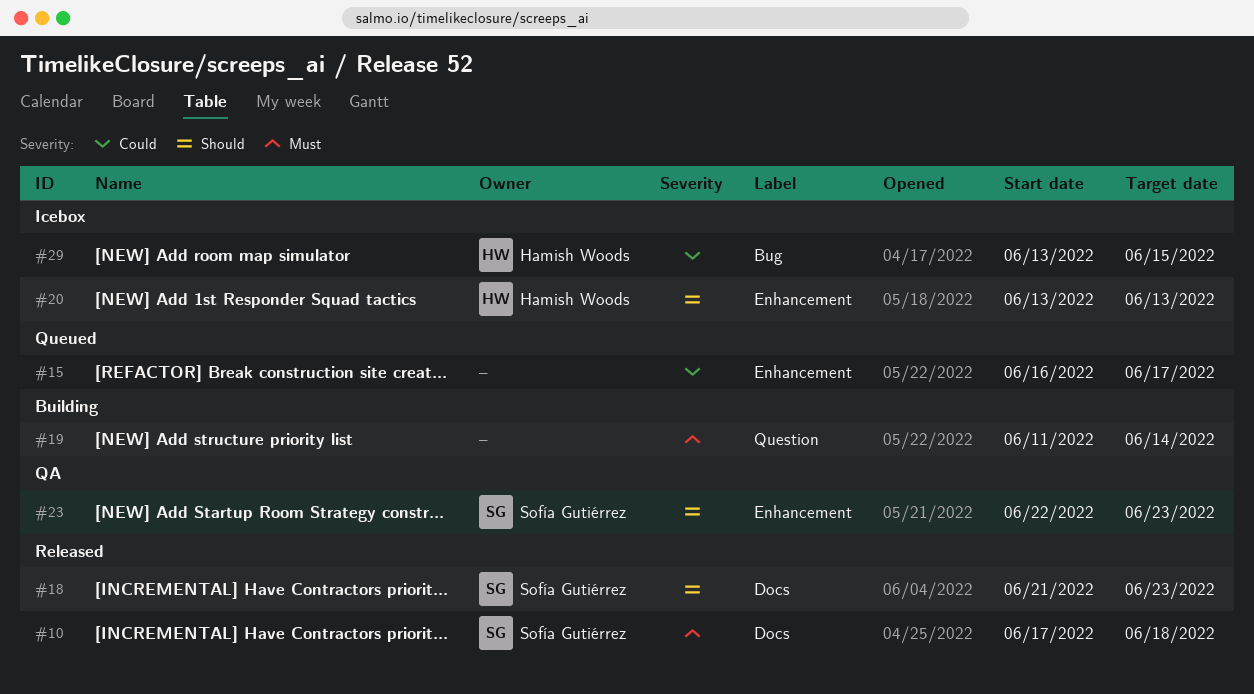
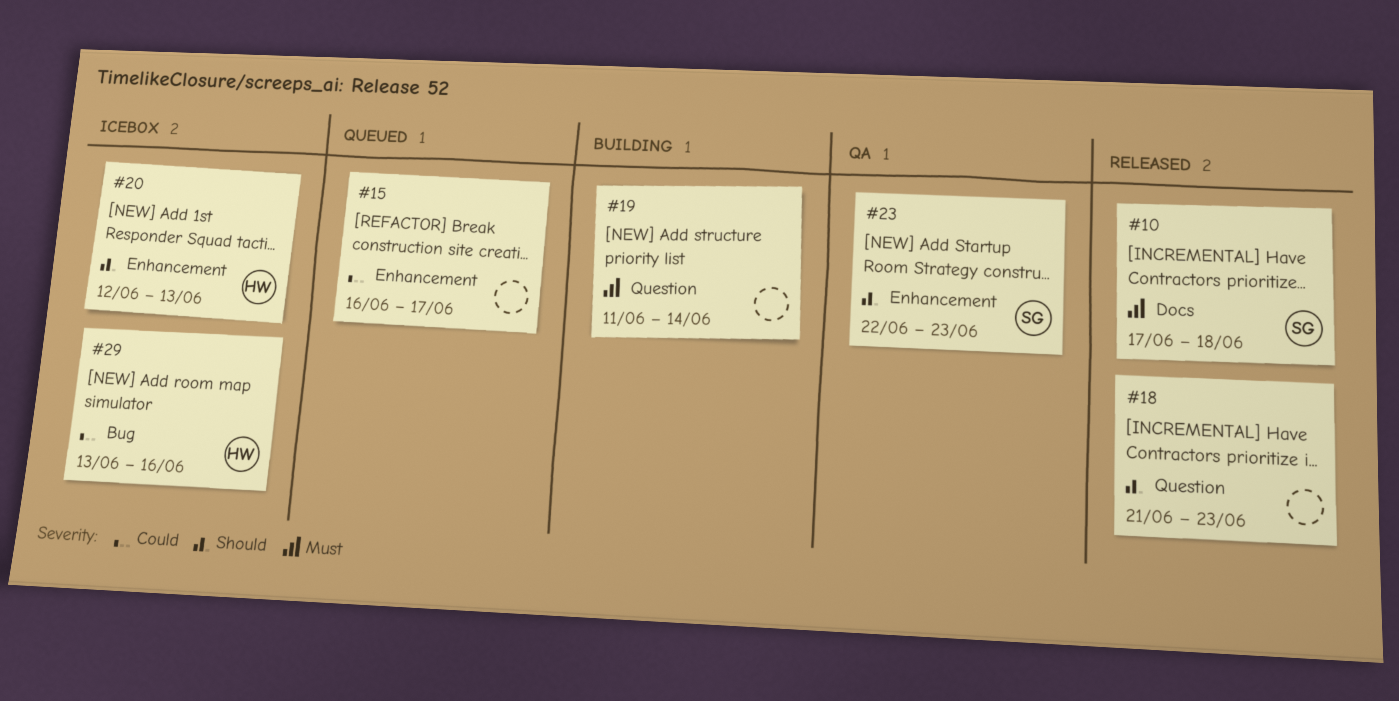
#18, owner: Sofía Gutiérrez -> none
#18, label: Docs -> Question
#20, start: Jun 13 -> Jun 12
#29, due: Jun 15 -> Jun 16

